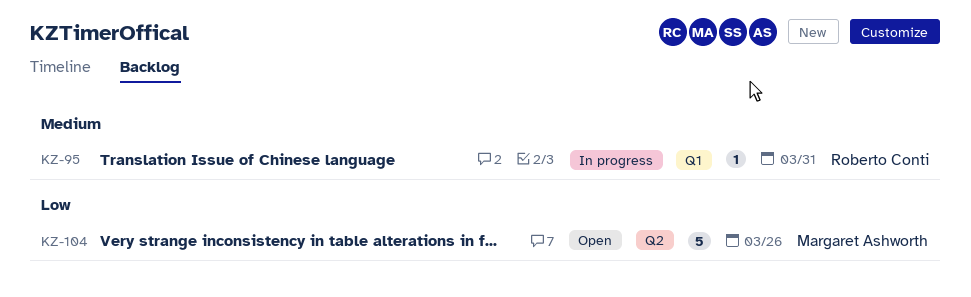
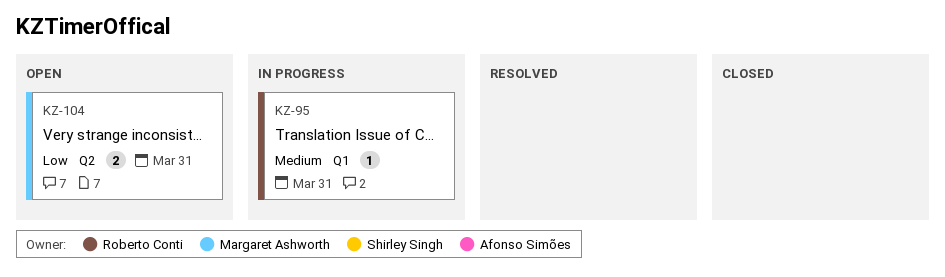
KZ-104, estimate: 5 -> 2
KZ-104, due: Mar 26 -> Mar 31

